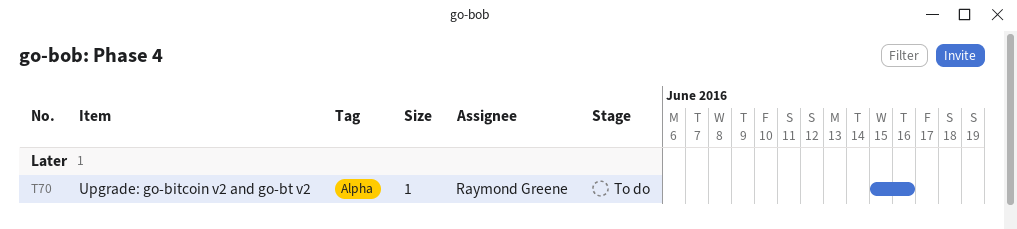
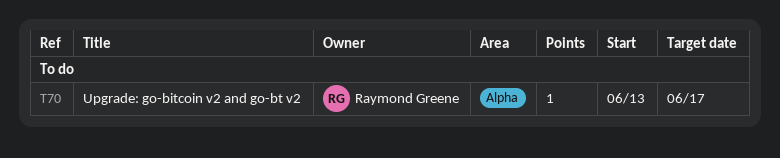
T70, start: Jun 15 -> Jun 13
T70, due: Jun 16 -> Jun 17

